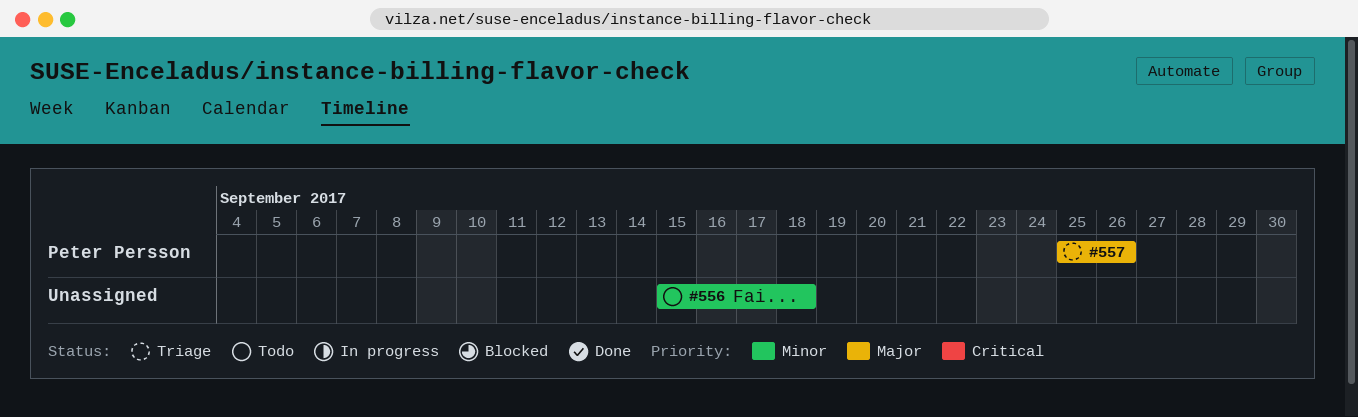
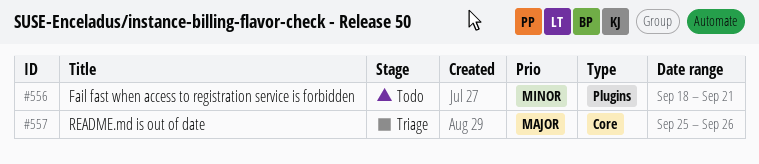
#556, start: Sep 15 -> Sep 18
#556, due: Sep 18 -> Sep 21

